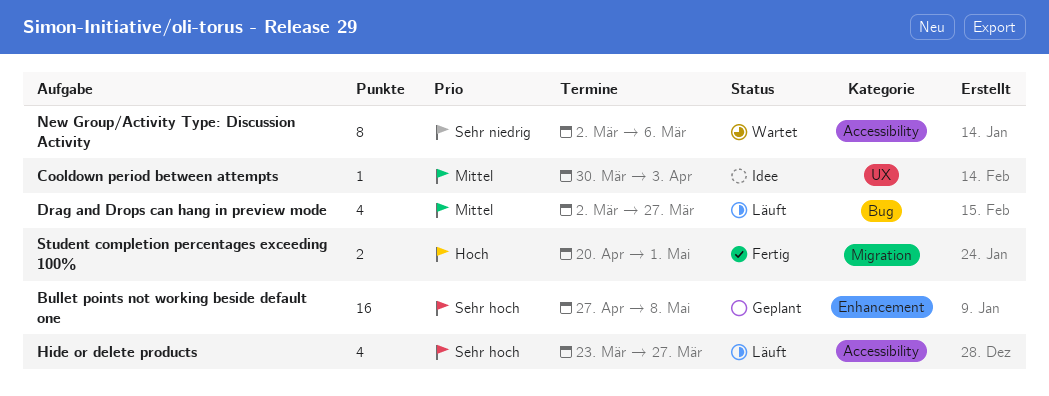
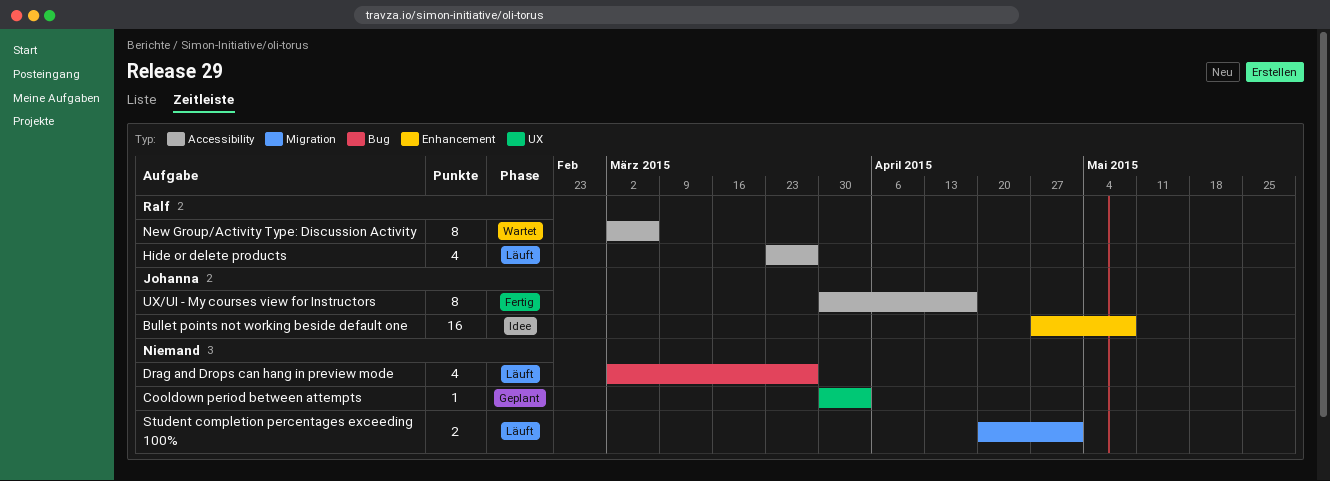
Bullet points not working beside default one, status: Geplant -> Idee
Cooldown period between attempts, status: Idee -> Geplant
Student completion percentages exceeding 100%, status: Fertig -> Läuft
UX/UI - My courses view for Instructors: none -> present

